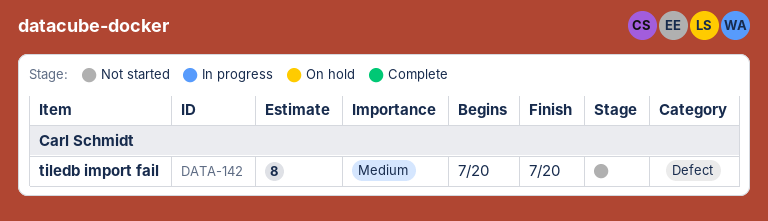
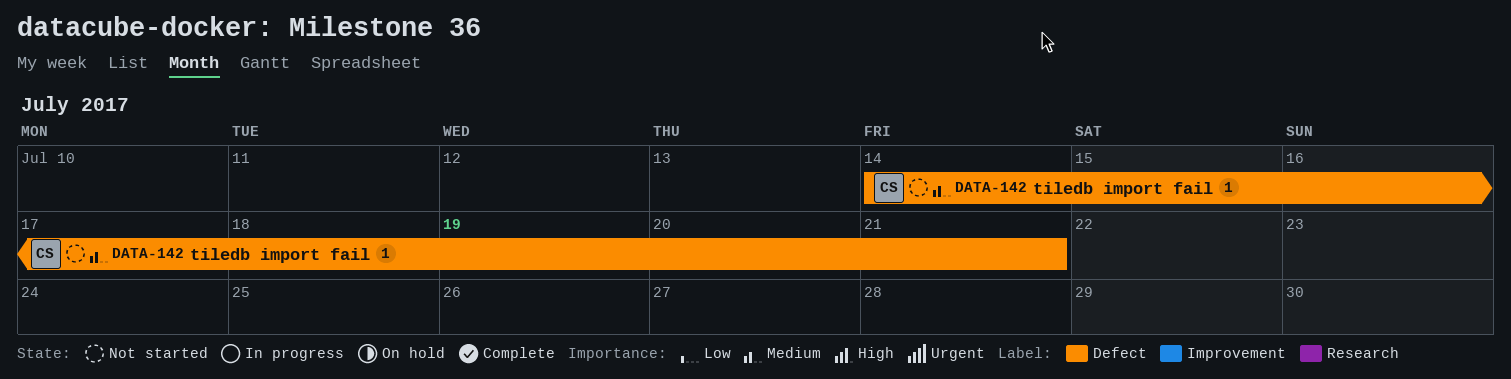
DATA-142, estimate: 8 -> 1
DATA-142, start: Jul 20 -> Jul 14
DATA-142, due: Jul 20 -> Jul 21

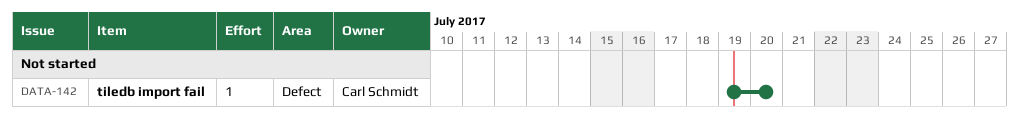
DATA-142, start: Jul 14 -> Jul 19
DATA-142, due: Jul 21 -> Jul 20

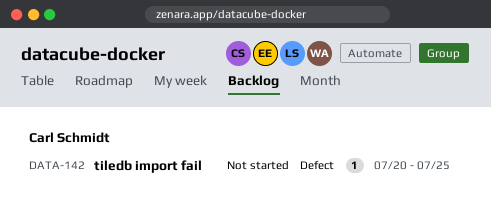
DATA-142, start: Jul 19 -> Jul 20
DATA-142, due: Jul 20 -> Jul 25

